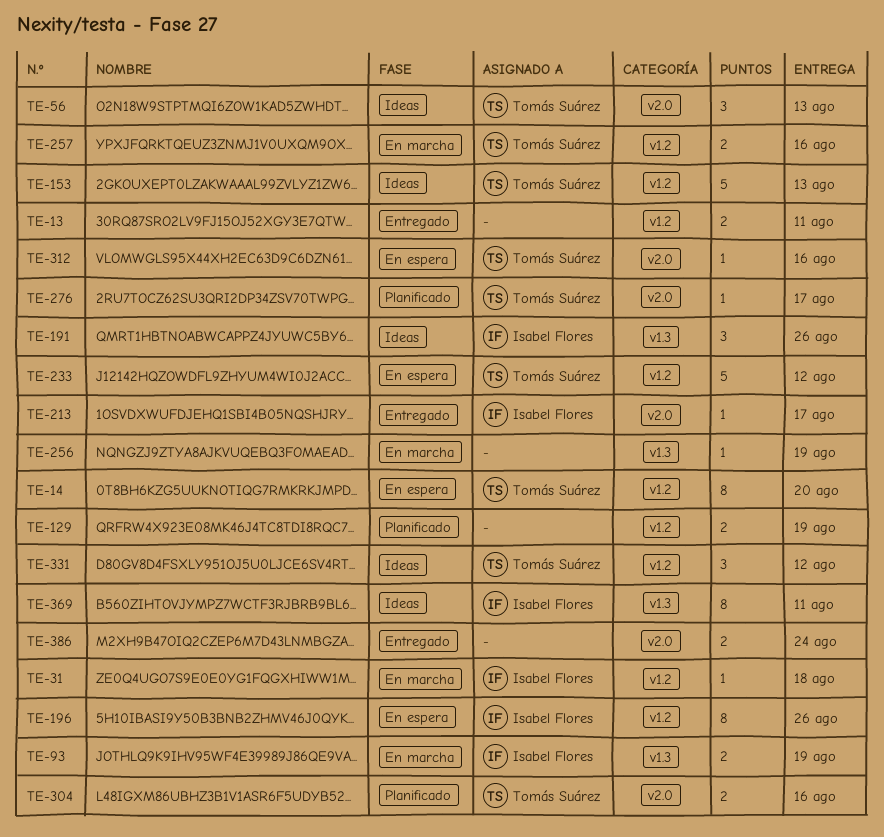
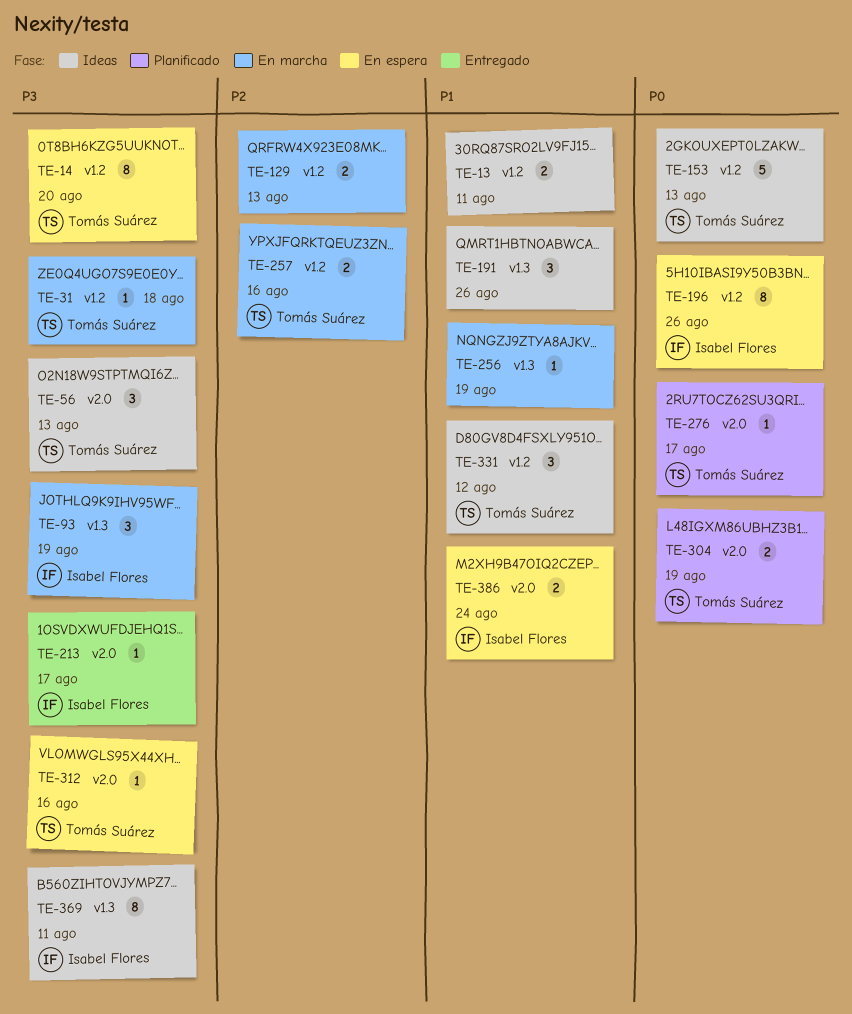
TE-13, status: Entregado -> Ideas
TE-31, owner: Isabel Flores -> Tomás Suárez
TE-93, estimate: 2 -> 3
TE-129, status: Planificado -> En marcha
TE-129, due: Aug 19 -> Aug 13
TE-191, owner: Isabel Flores -> none
TE-233: present -> none
TE-304, due: Aug 16 -> Aug 19
TE-386, status: Entregado -> En espera
TE-386, owner: none -> Isabel Flores

